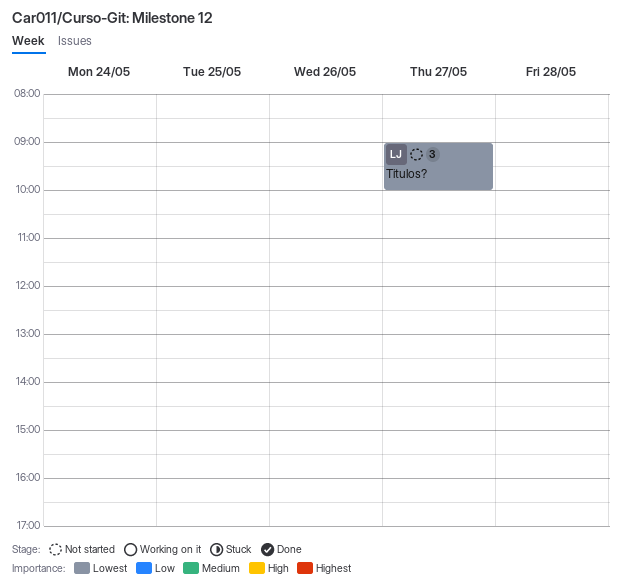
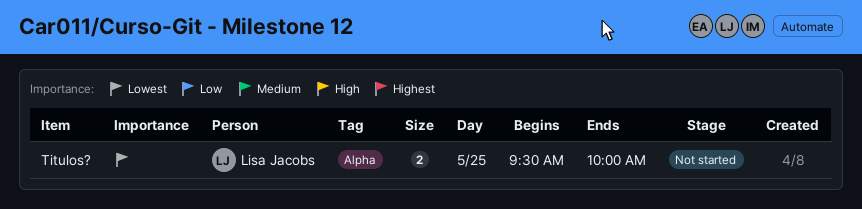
Titulos?, estimate: 3 -> 2
Titulos?, day: May 27 -> May 25
Titulos?, begins: 09:00 -> 09:30

